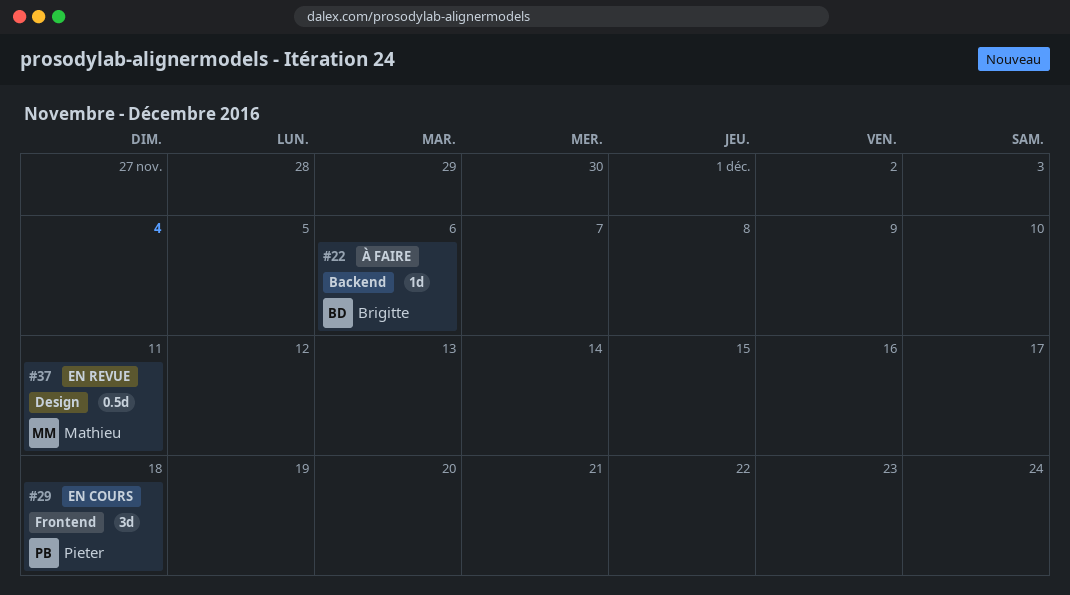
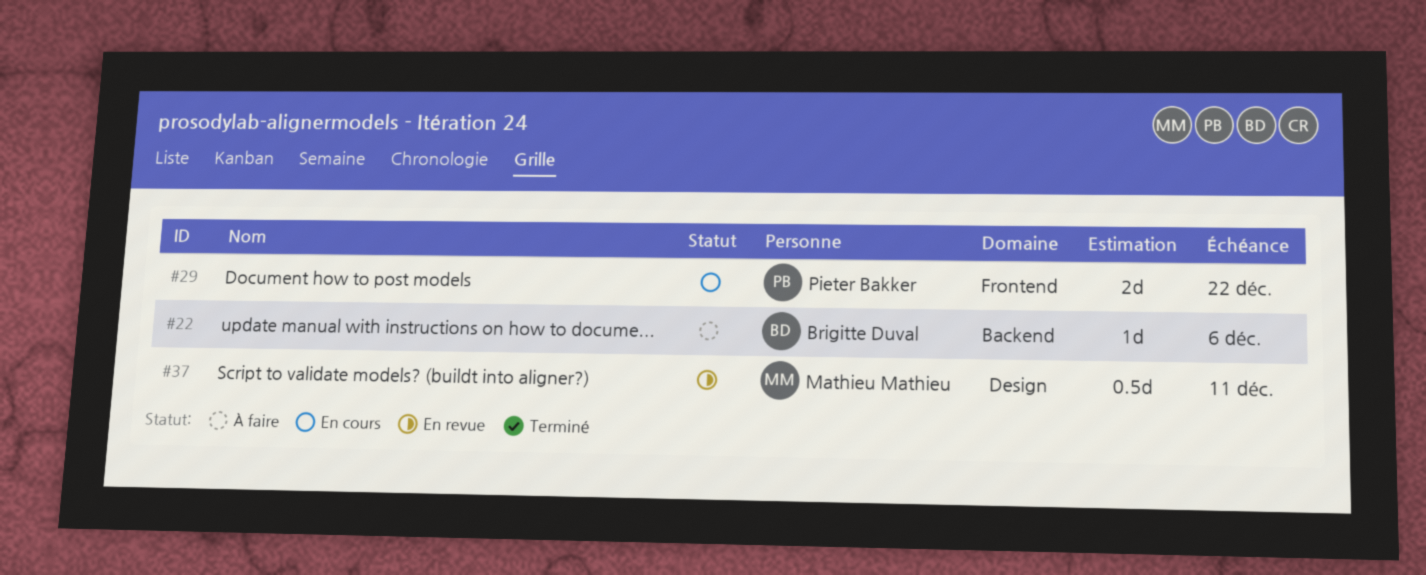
#29, estimate: 3d -> 2d
#29, due: Dec 18 -> Dec 22

